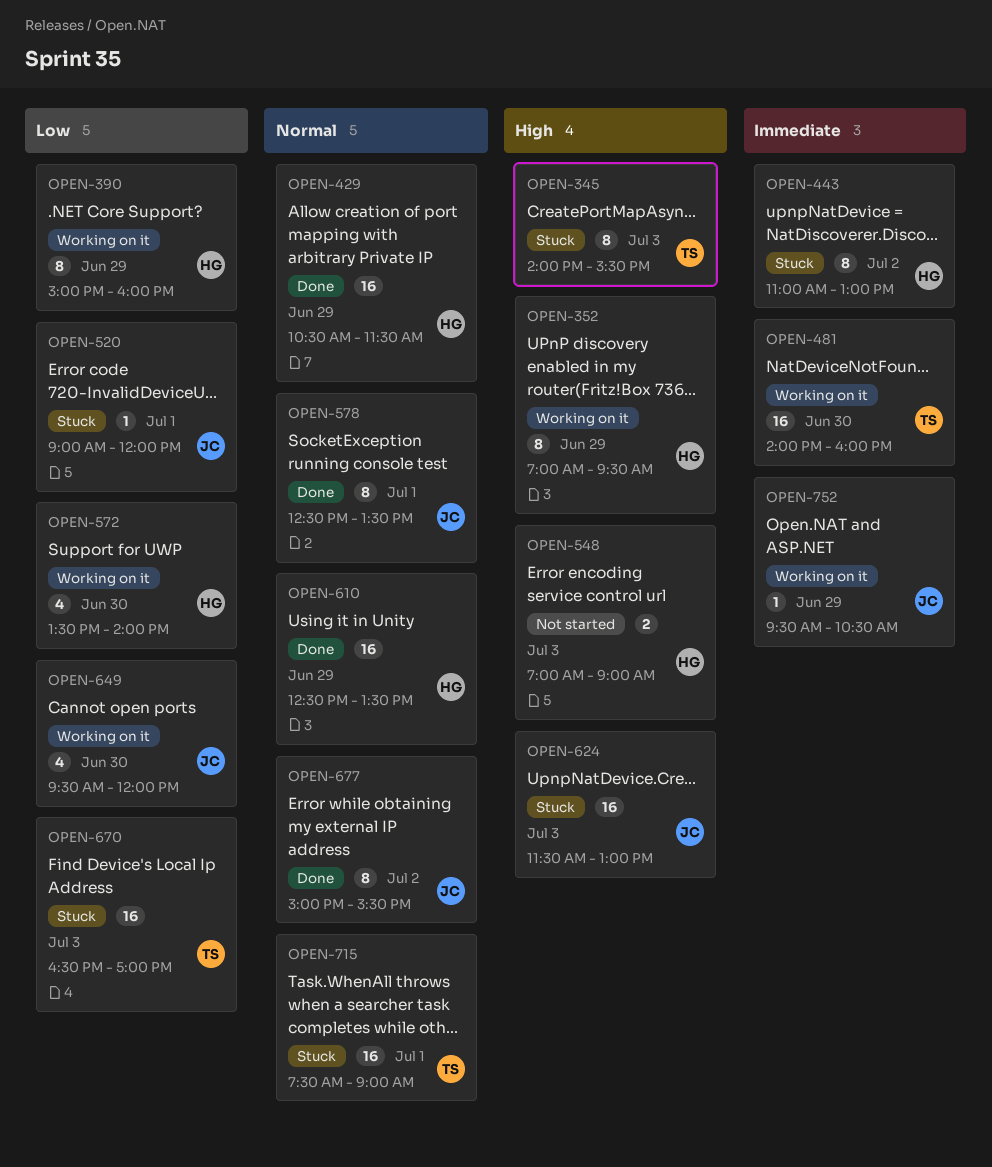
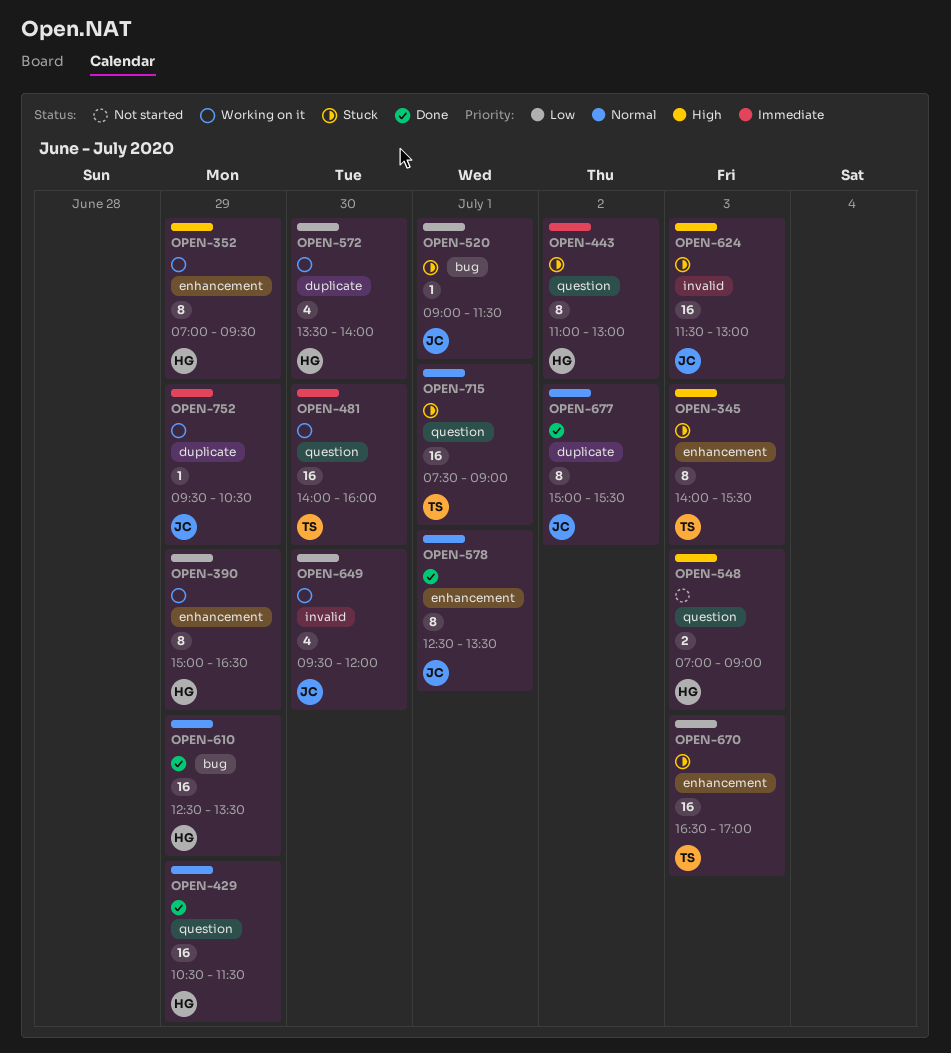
OPEN-390, ends: 16:00 -> 16:30
OPEN-520, ends: 12:00 -> 11:30

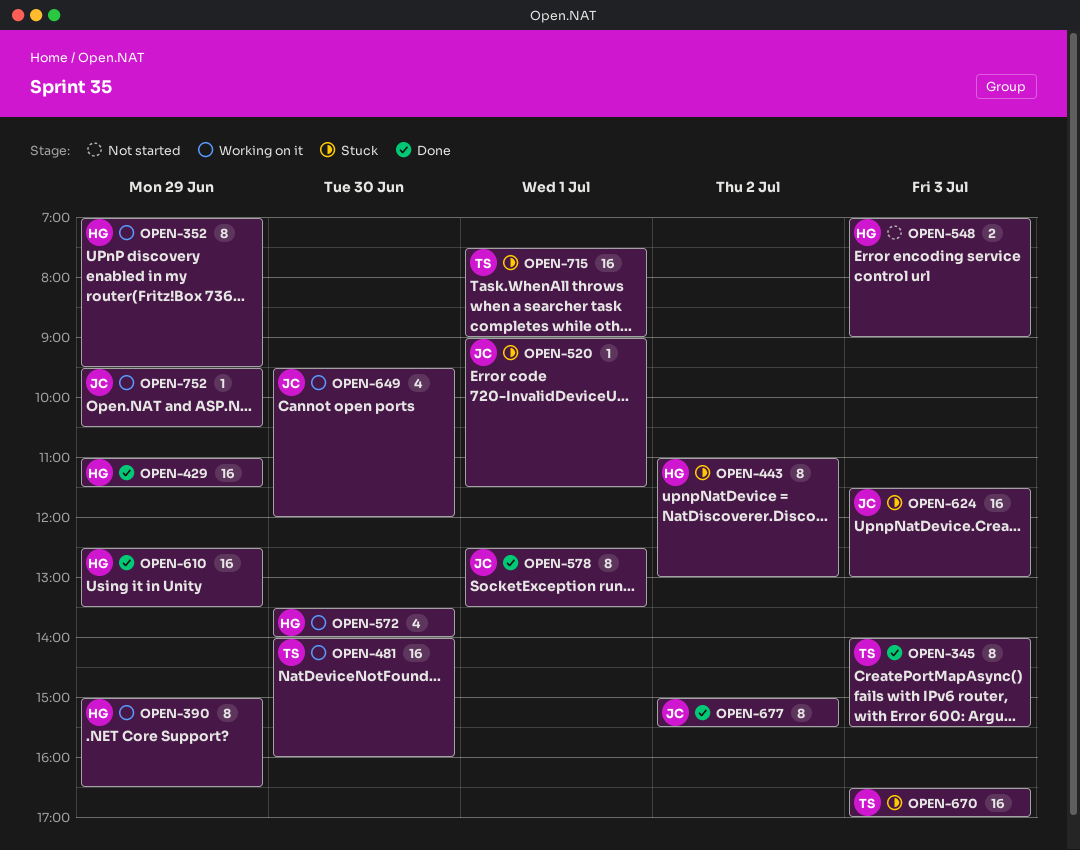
OPEN-345, status: Stuck -> Done
OPEN-429, begins: 10:30 -> 11:00

